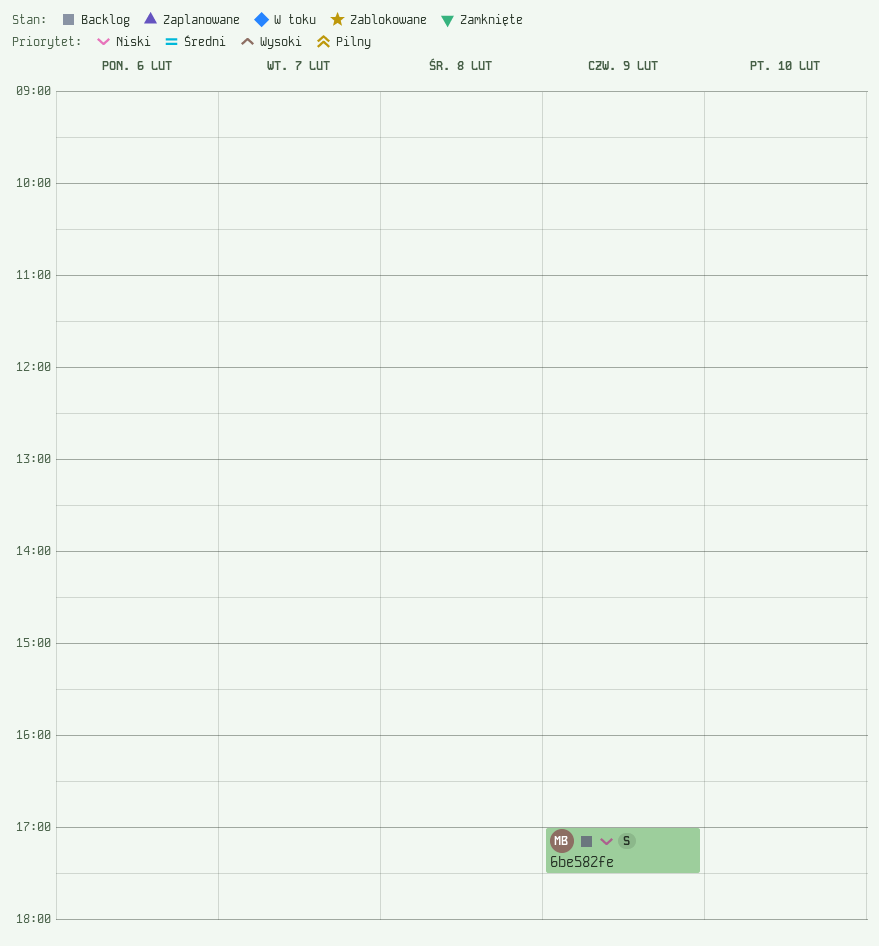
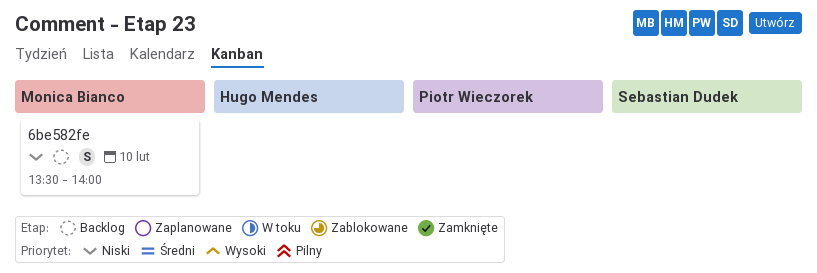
6be582fe, day: Feb 9 -> Feb 10
6be582fe, begins: 17:00 -> 13:30
6be582fe, ends: 17:30 -> 14:00

